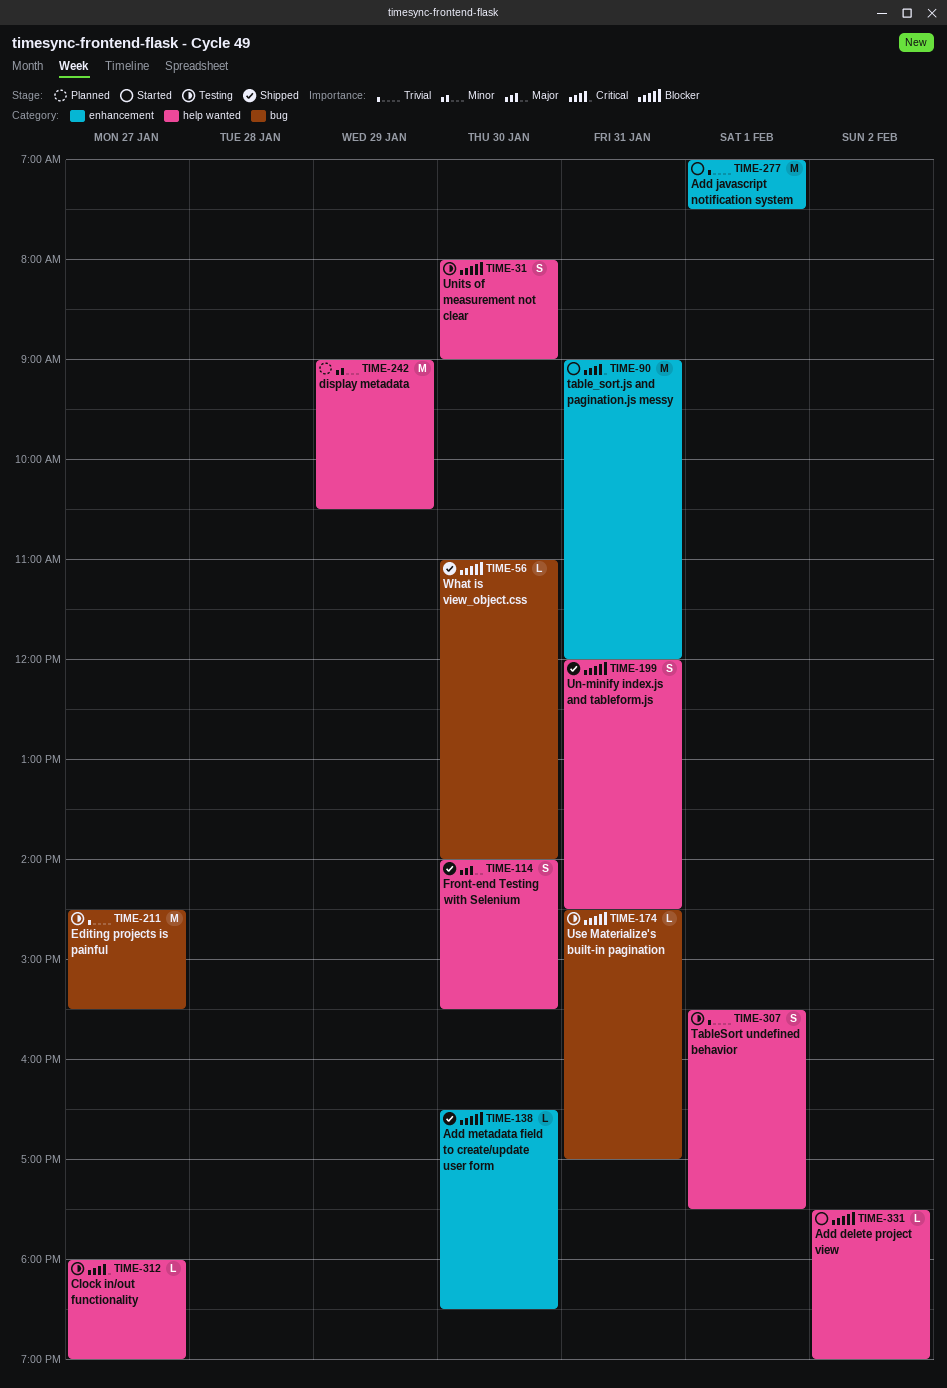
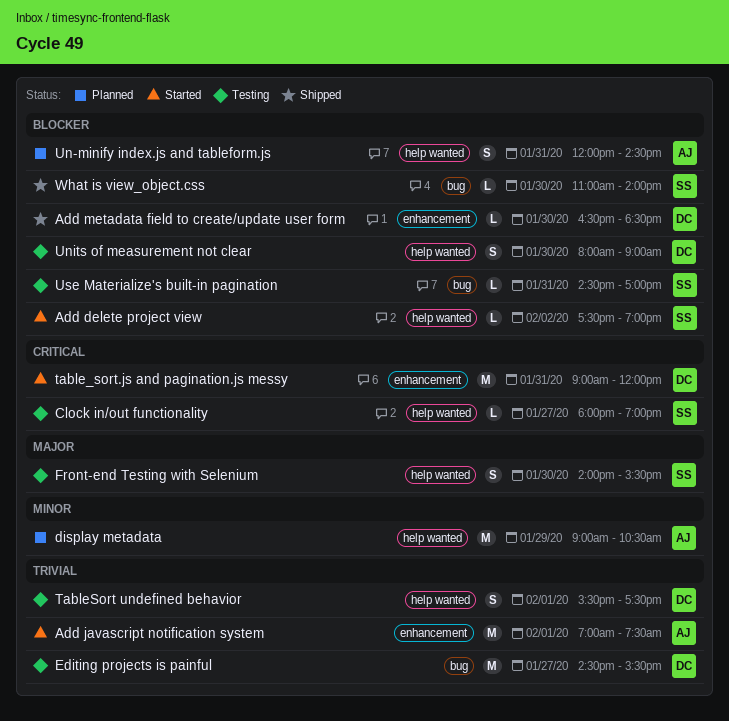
Front-end Testing with Selenium, status: Shipped -> Testing
Un-minify index.js and tableform.js, status: Shipped -> Planned

